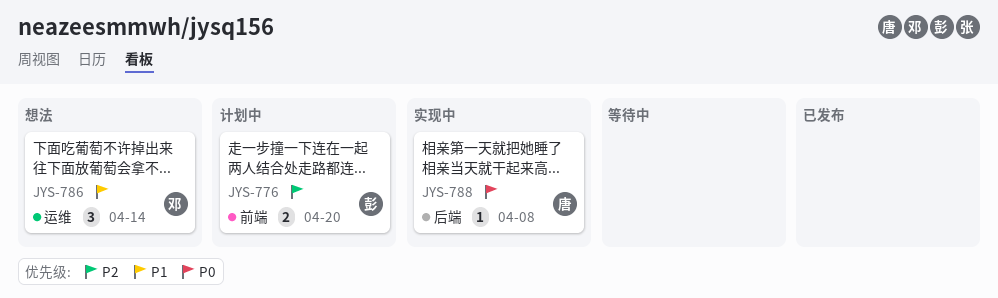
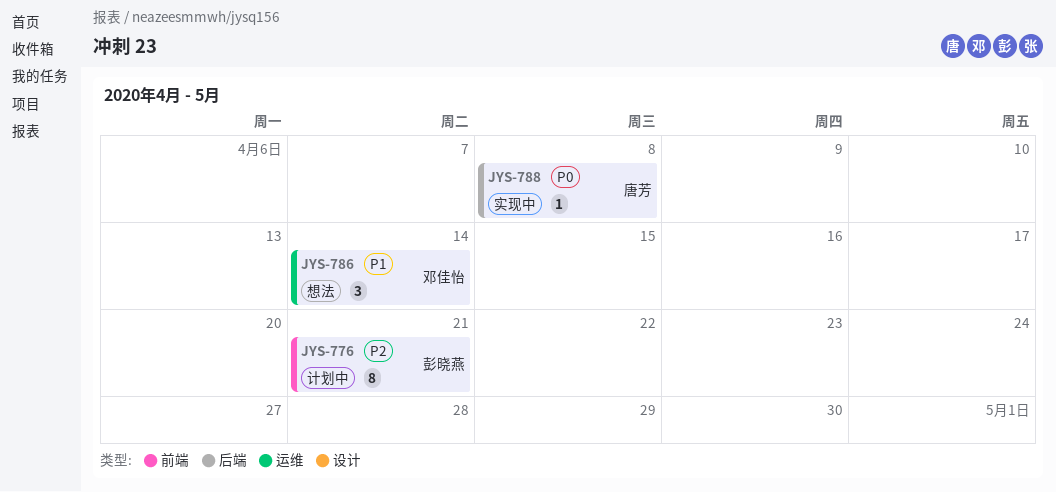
JYS-776, estimate: 2 -> 8
JYS-776, due: Apr 20 -> Apr 21

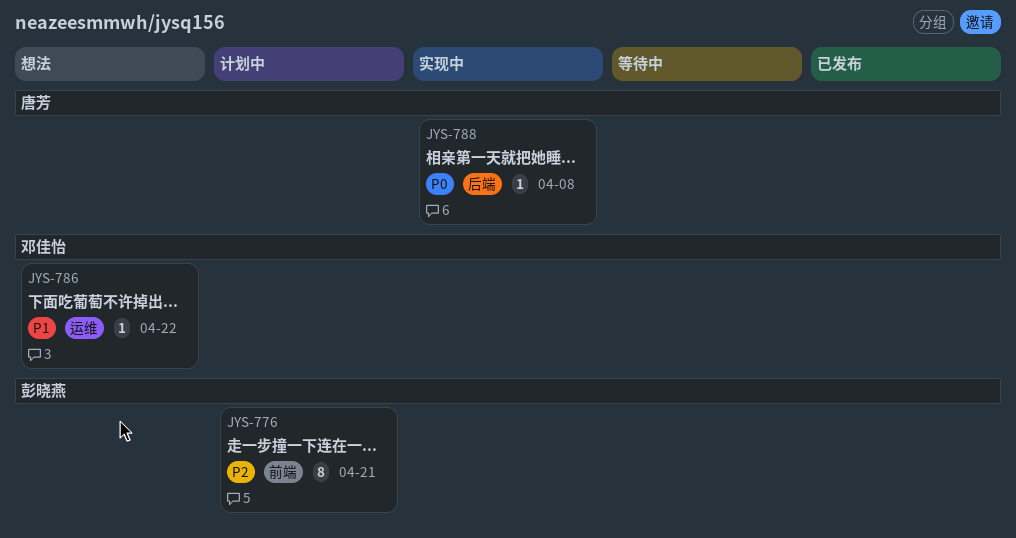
JYS-786, estimate: 3 -> 1
JYS-786, due: Apr 14 -> Apr 22

